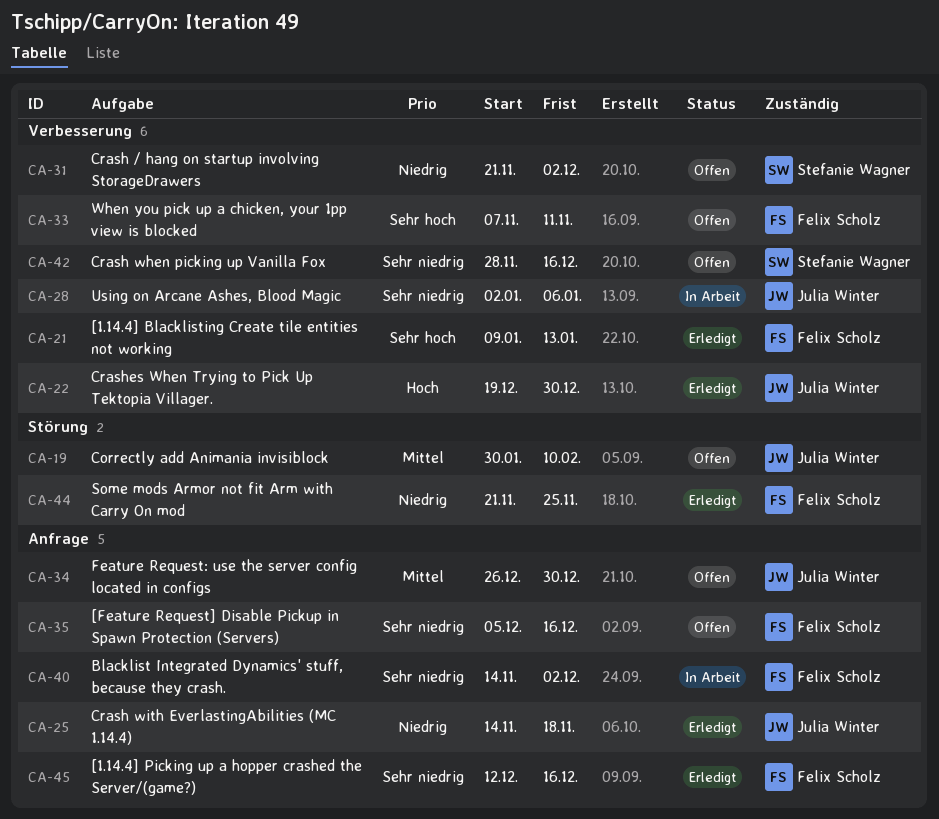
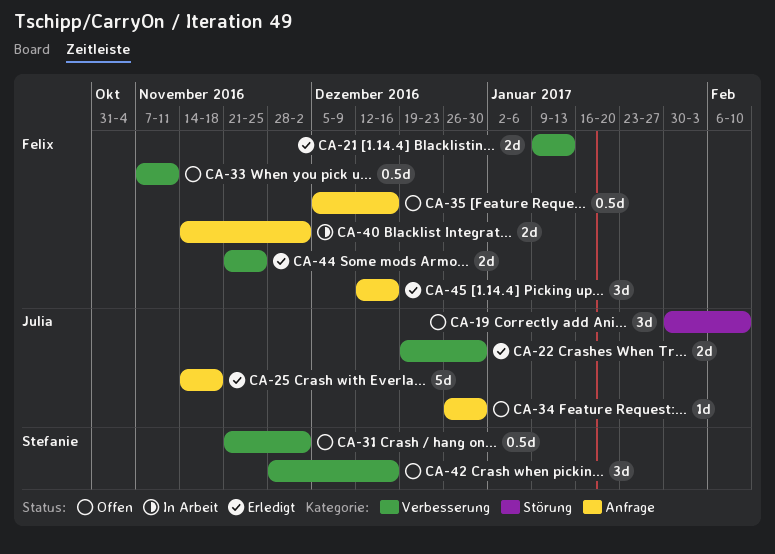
CA-28: present -> none
CA-44, label: Störung -> Verbesserung

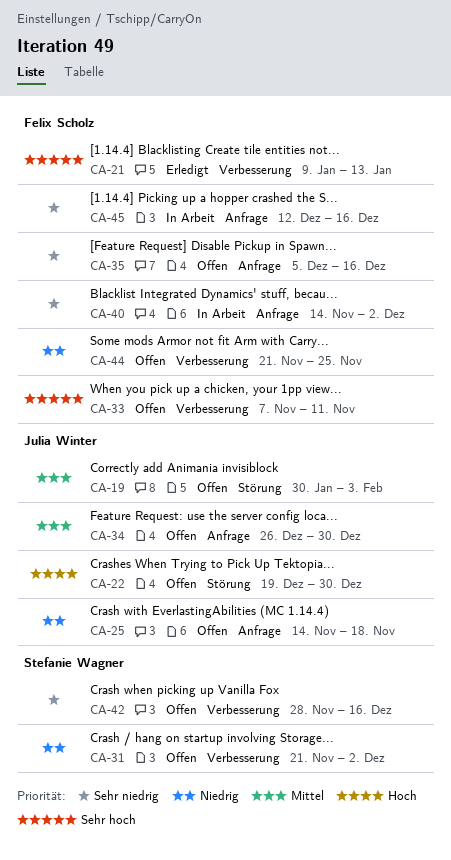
CA-19, due: Feb 10 -> Feb 3
CA-22, status: Erledigt -> Offen
CA-22, label: Verbesserung -> Störung
CA-25, status: Erledigt -> Offen
CA-44, status: Erledigt -> Offen
CA-45, status: Erledigt -> In Arbeit

